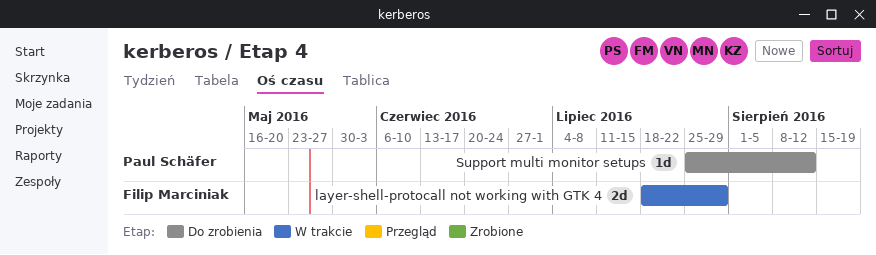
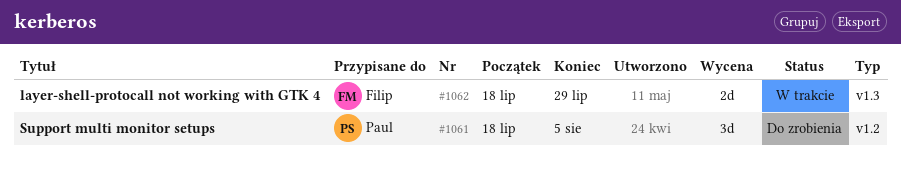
Support multi monitor setups, estimate: 1d -> 3d
Support multi monitor setups, start: Jul 25 -> Jul 18
Support multi monitor setups, due: Aug 12 -> Aug 5

